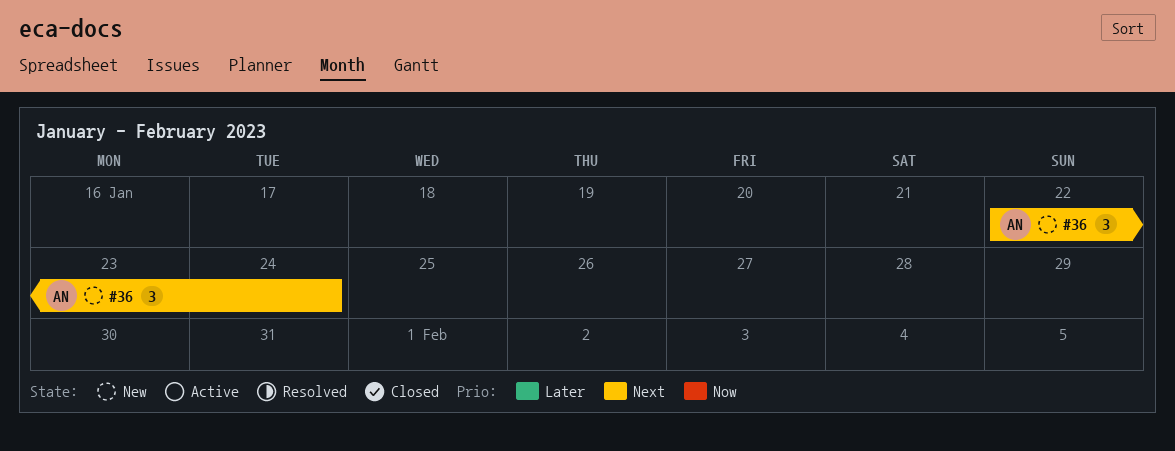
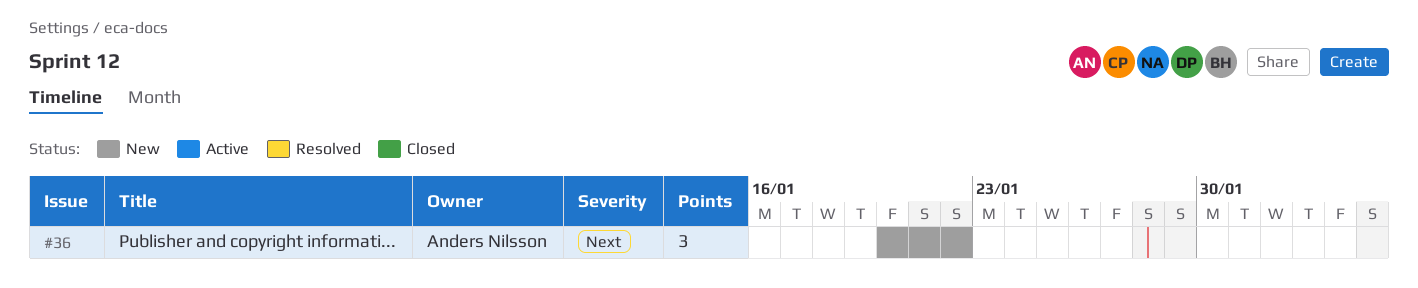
#36, start: Jan 22 -> Jan 20
#36, due: Jan 24 -> Jan 22

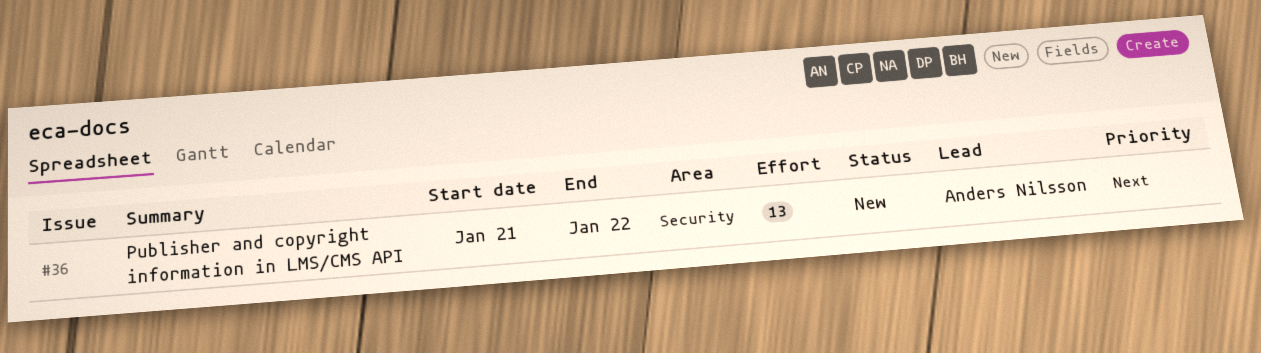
#36, estimate: 3 -> 13
#36, start: Jan 20 -> Jan 21

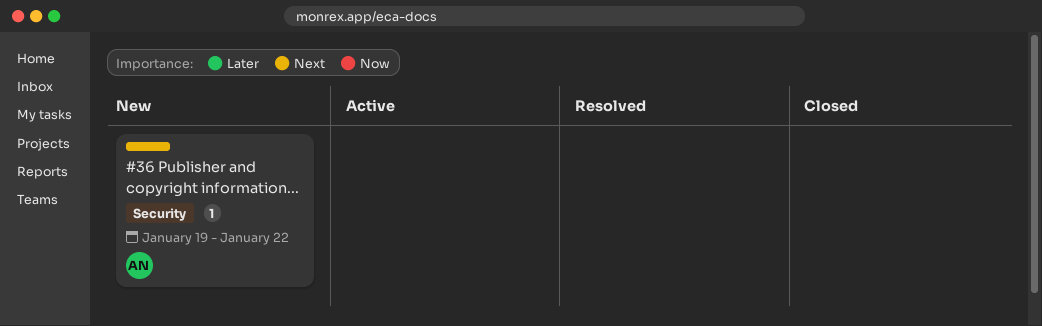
#36, estimate: 13 -> 1
#36, start: Jan 21 -> Jan 19

